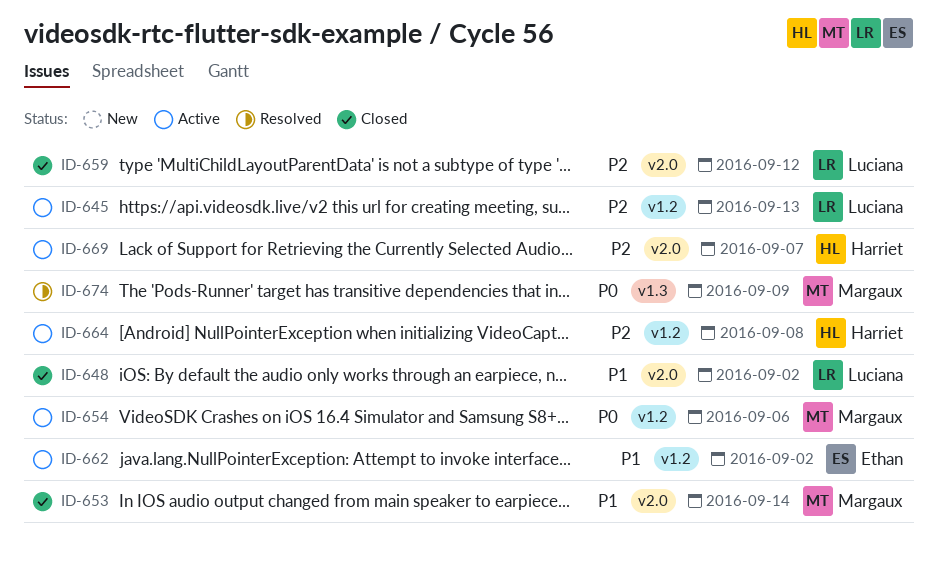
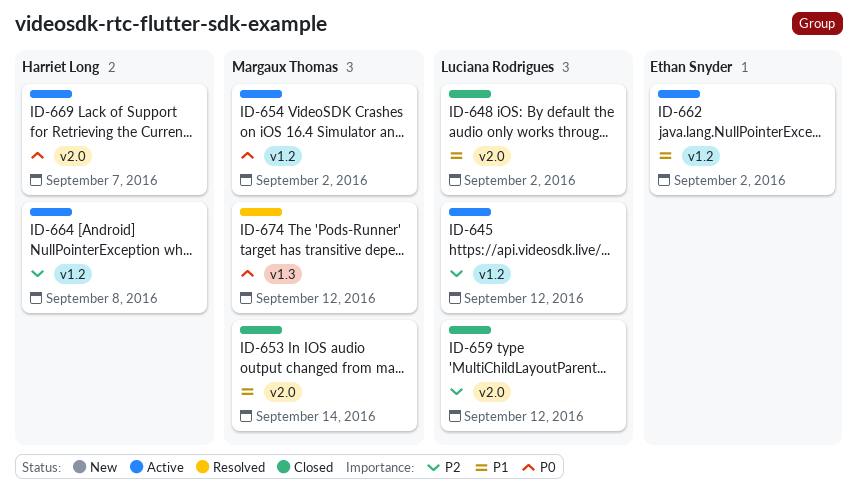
ID-645, due: Sep 13 -> Sep 12
ID-654, due: Sep 6 -> Sep 2
ID-669, priority: P2 -> P0
ID-674, due: Sep 9 -> Sep 12

